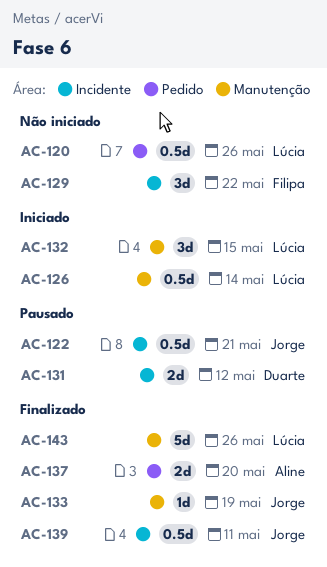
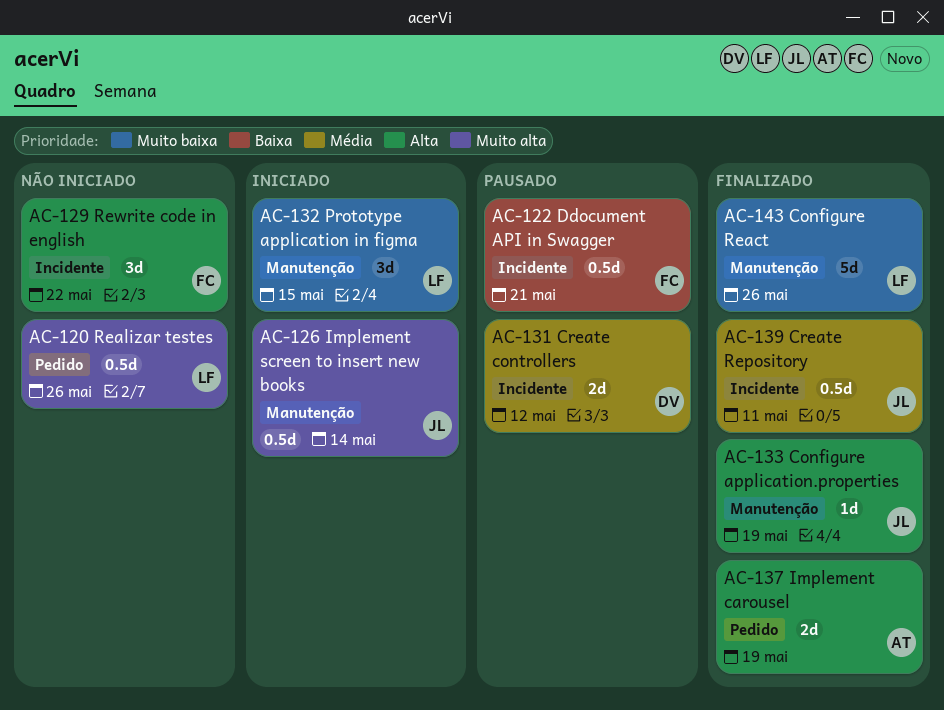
AC-122, owner: Jorge -> Filipa
AC-126, owner: Lúcia -> Jorge
AC-137, due: May 20 -> May 19

